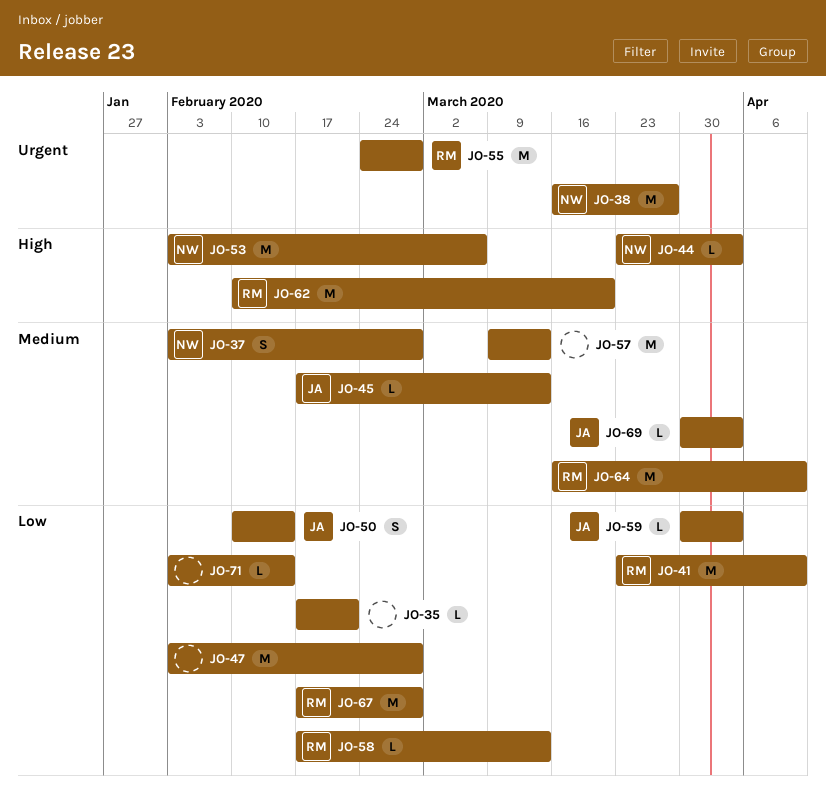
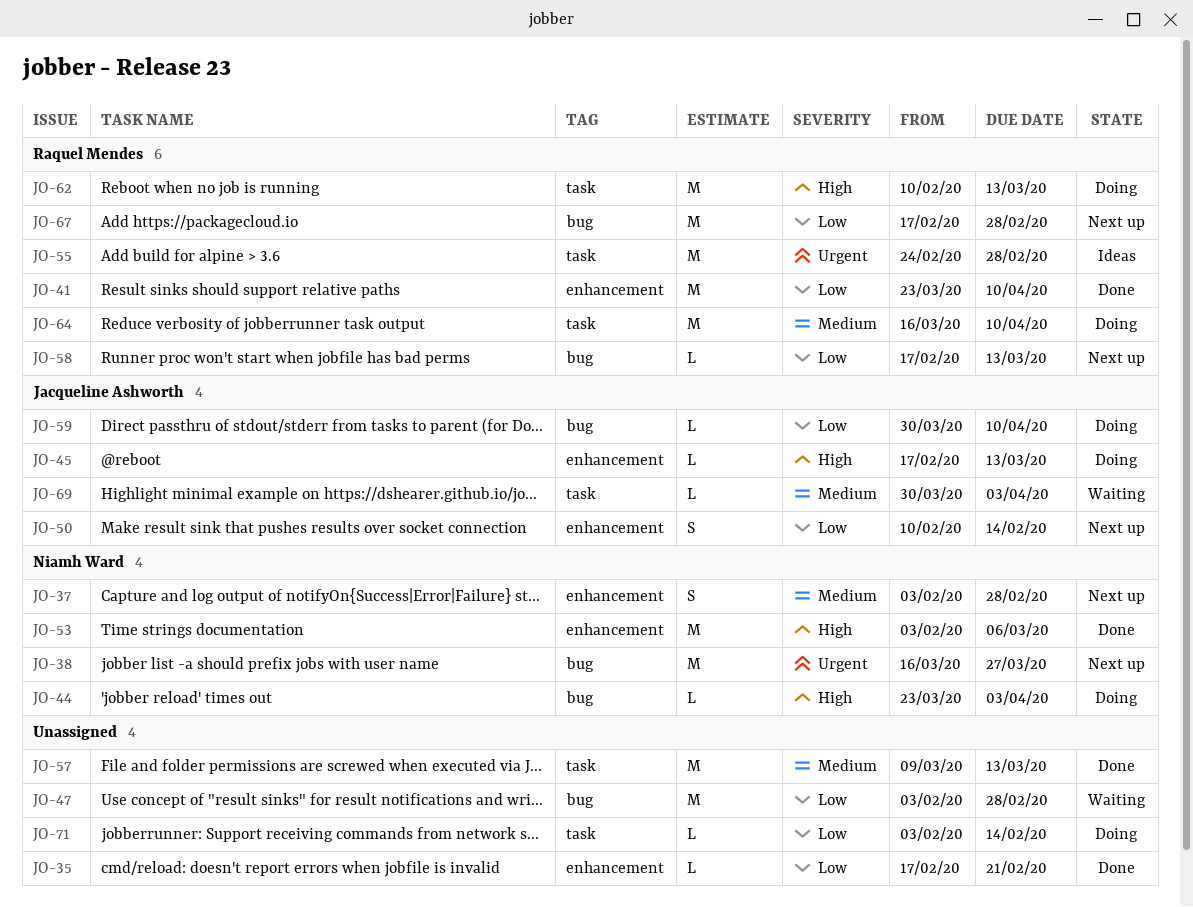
JO-45, priority: Medium -> High
JO-59, due: Apr 3 -> Apr 10
JO-62, due: Mar 20 -> Mar 13

